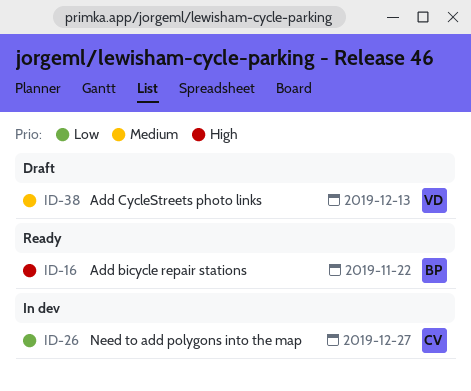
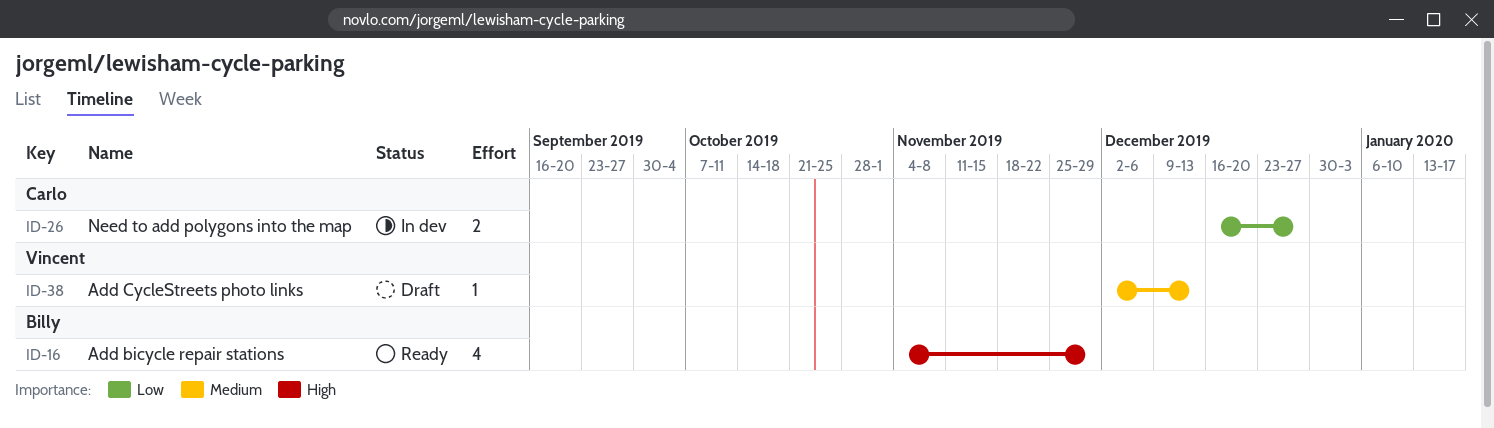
ID-16, due: Nov 22 -> Nov 29

